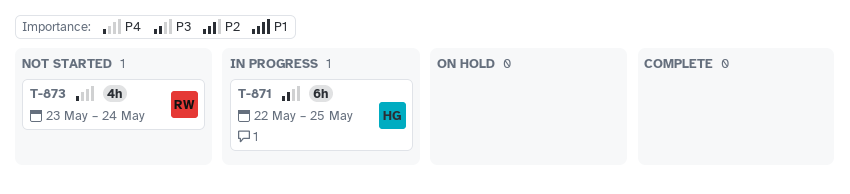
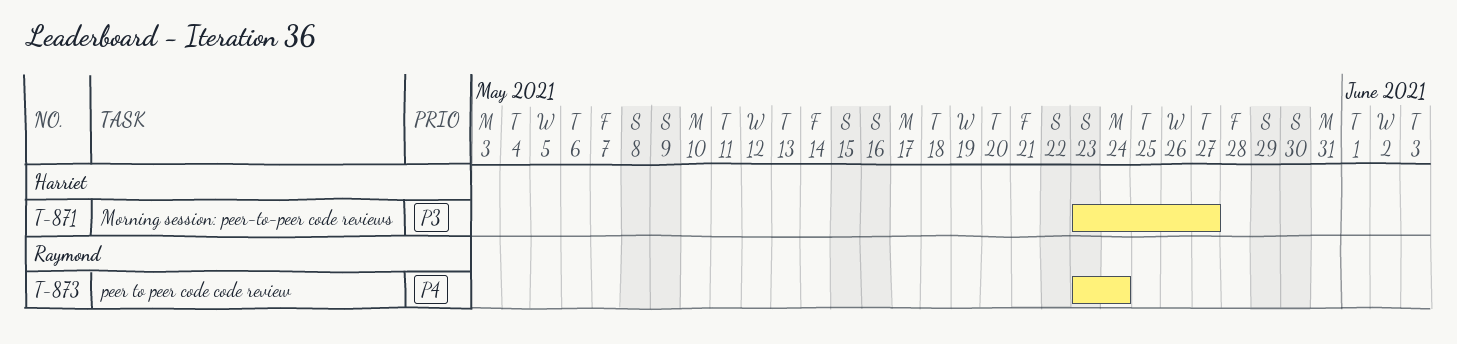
T-871, start: May 22 -> May 23
T-871, due: May 25 -> May 27

